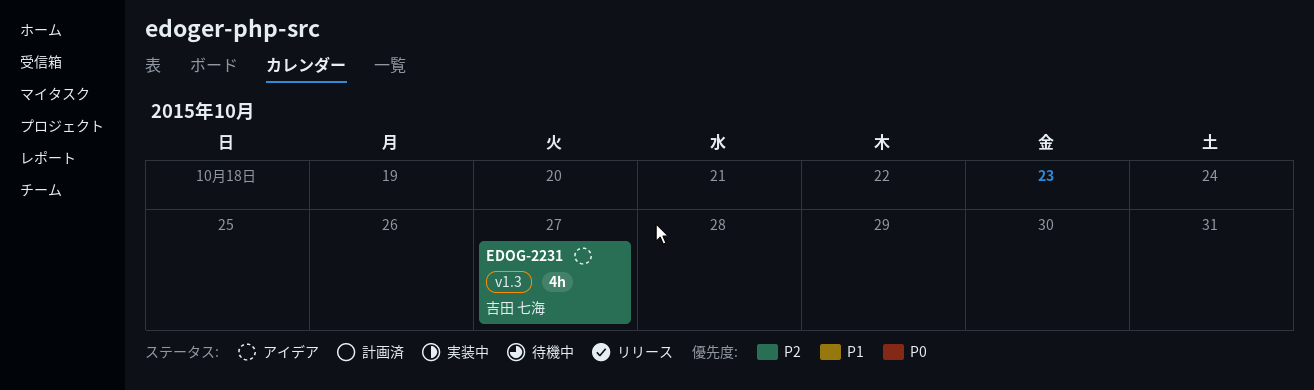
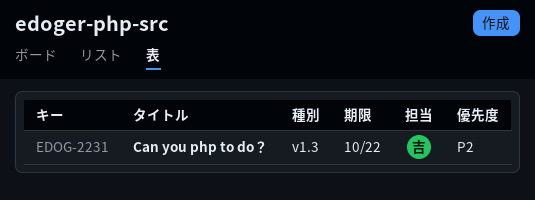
EDOG-2231, due: Oct 27 -> Oct 22

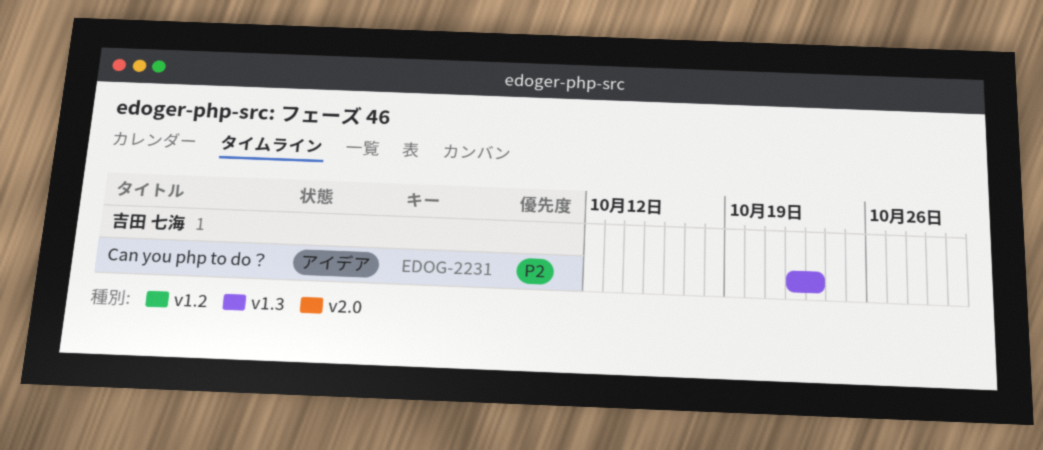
EDOG-2231, due: Oct 22 -> Oct 23

